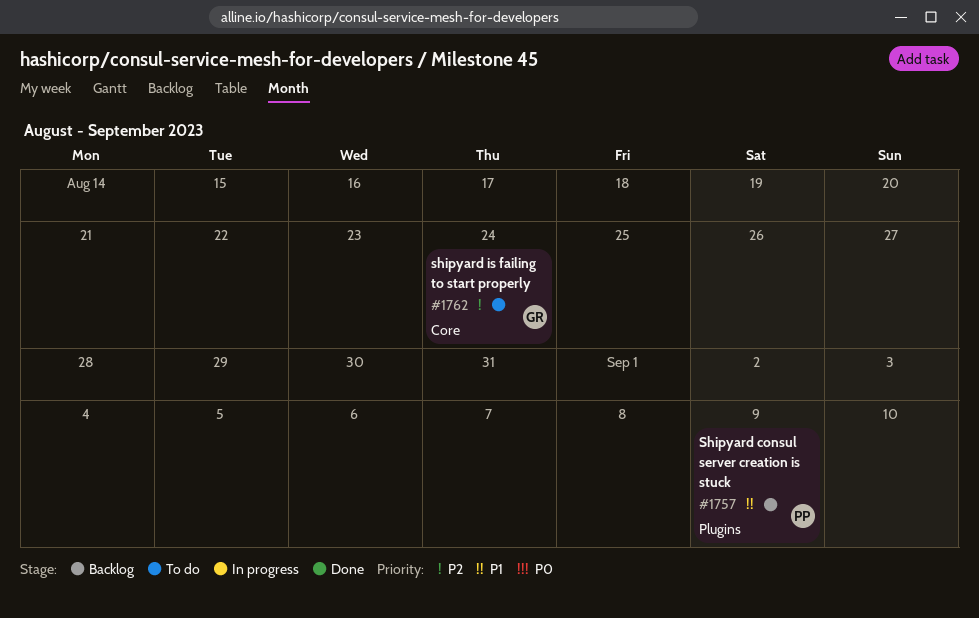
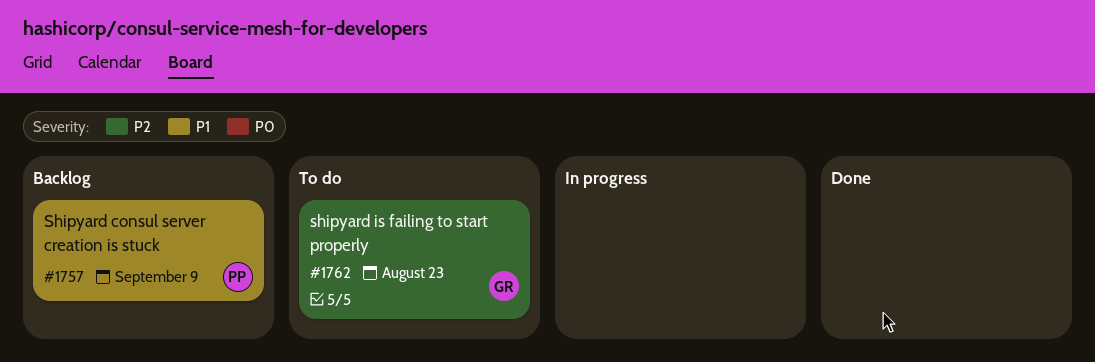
#1762, due: Aug 24 -> Aug 23

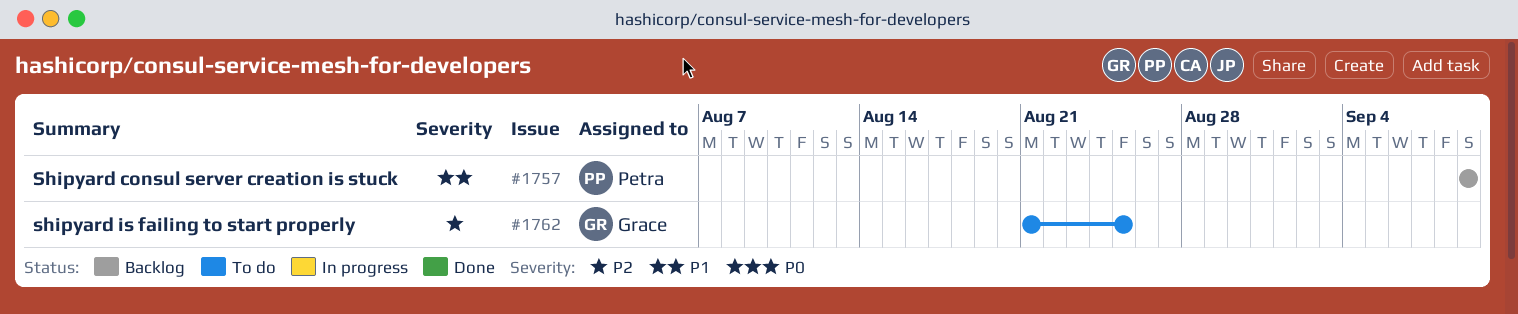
#1762, due: Aug 23 -> Aug 25

